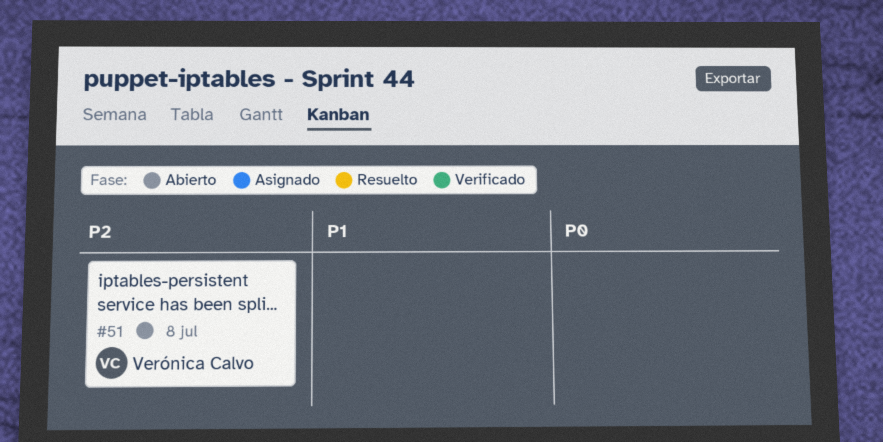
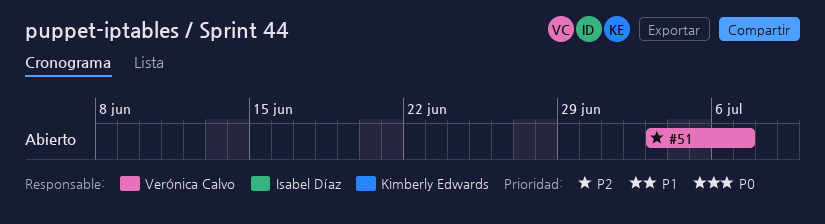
#51, due: Jul 8 -> Jul 7

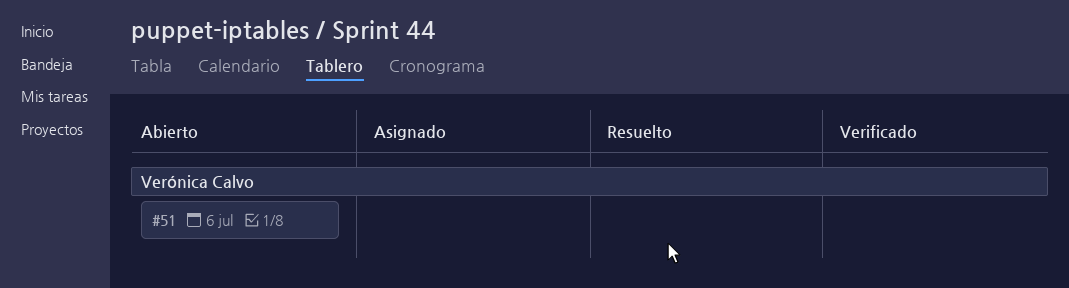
#51, due: Jul 7 -> Jul 6

